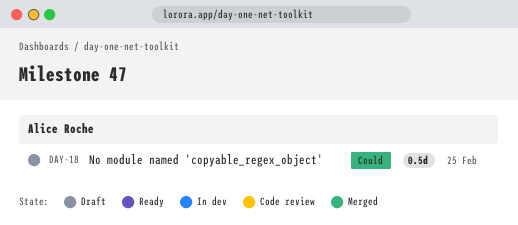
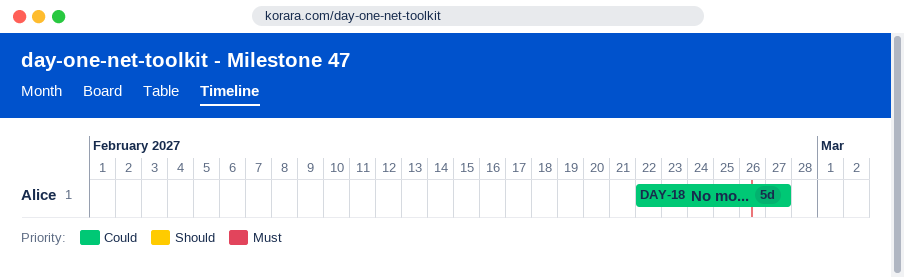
DAY-18, estimate: 0.5d -> 5d
DAY-18, due: Feb 25 -> Feb 27

